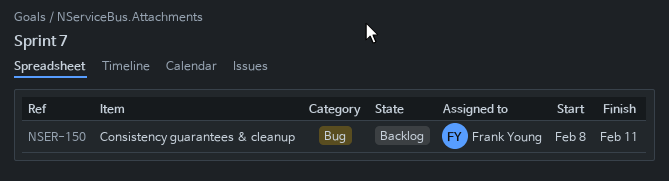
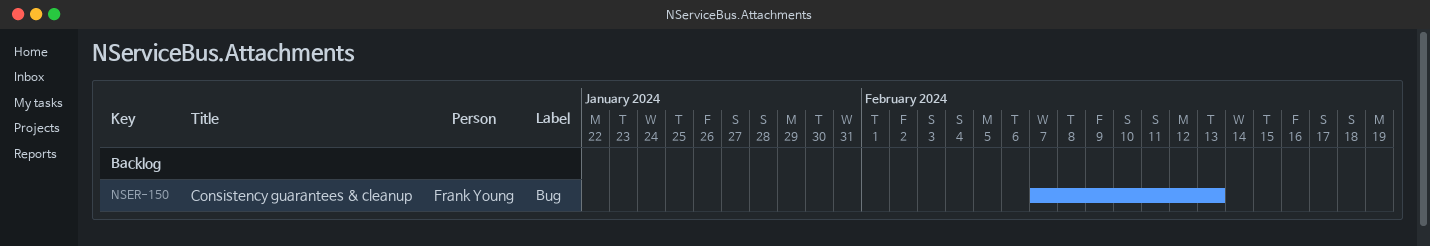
NSER-150, start: Feb 8 -> Feb 7
NSER-150, due: Feb 11 -> Feb 13

